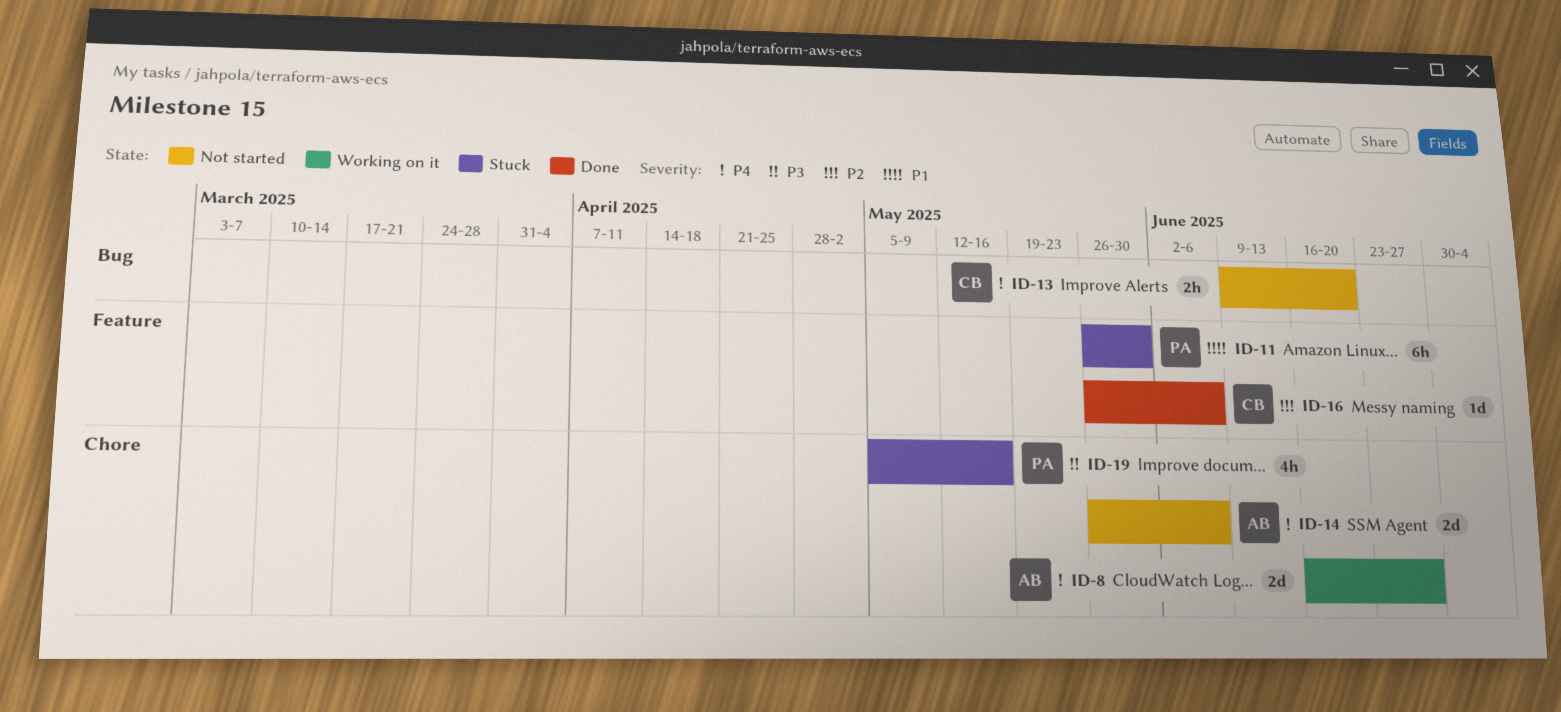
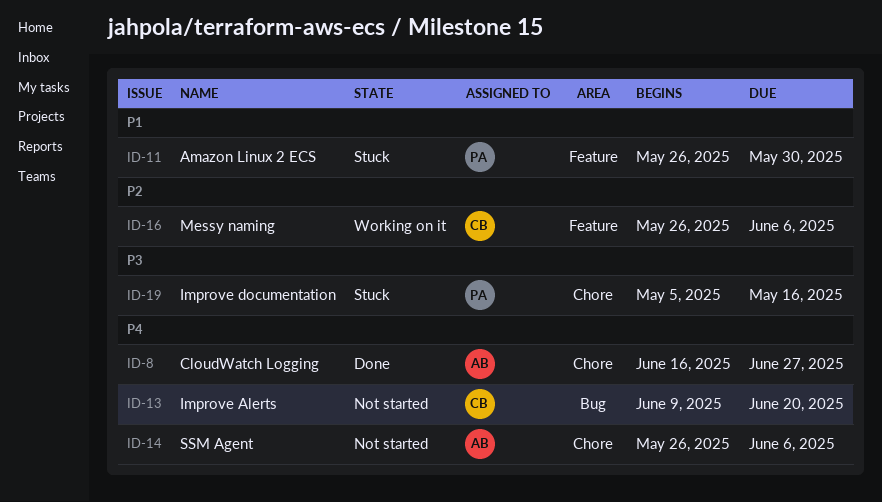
ID-8, status: Working on it -> Done
ID-16, status: Done -> Working on it

